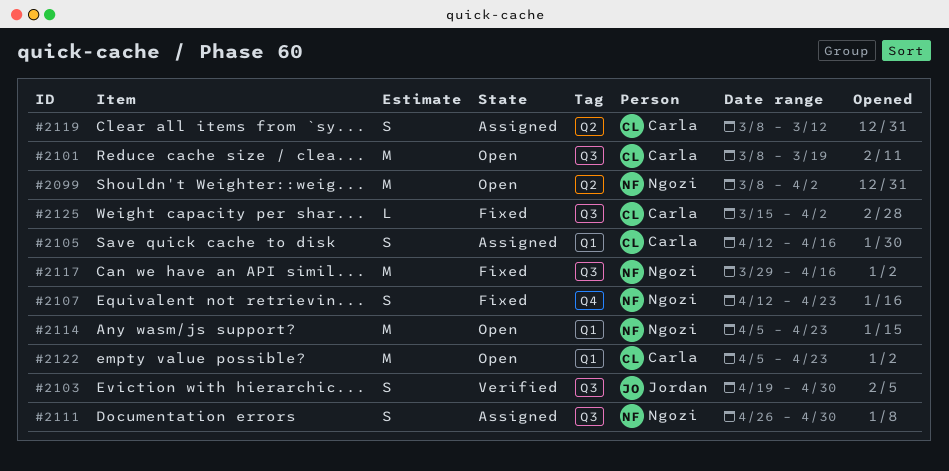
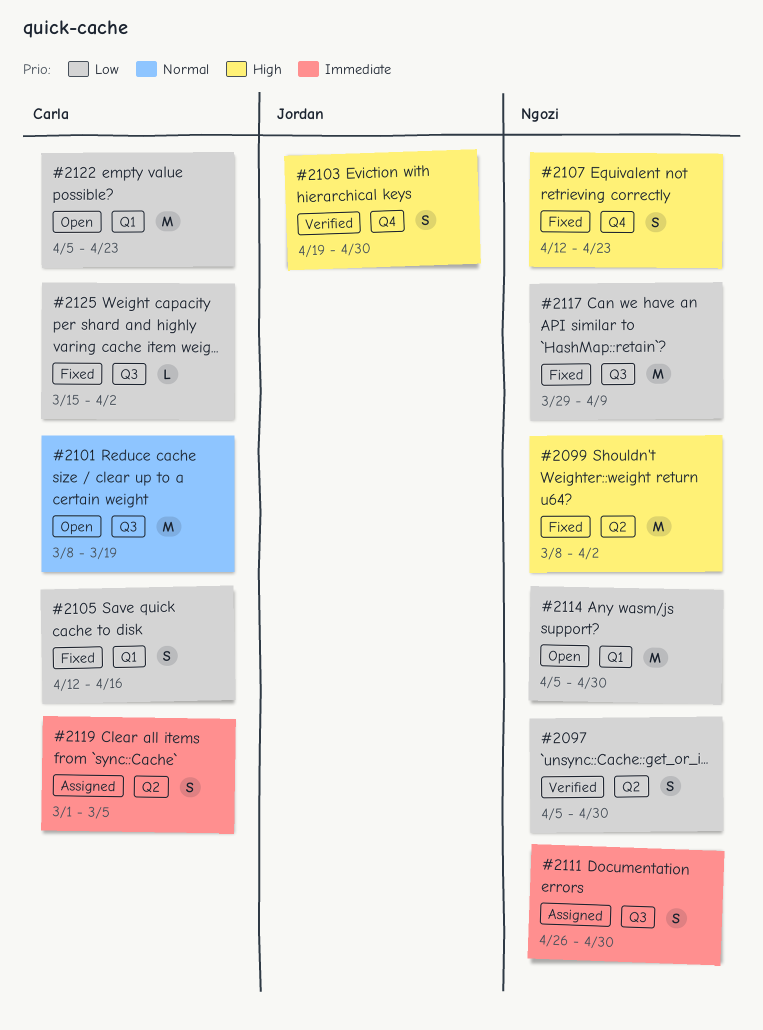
#2097: none -> present
#2099, status: Open -> Fixed
#2103, label: Q3 -> Q4
#2105, status: Assigned -> Fixed
#2114, due: Apr 23 -> Apr 30
#2117, due: Apr 16 -> Apr 9
#2119, start: Mar 8 -> Mar 1
#2119, due: Mar 12 -> Mar 5

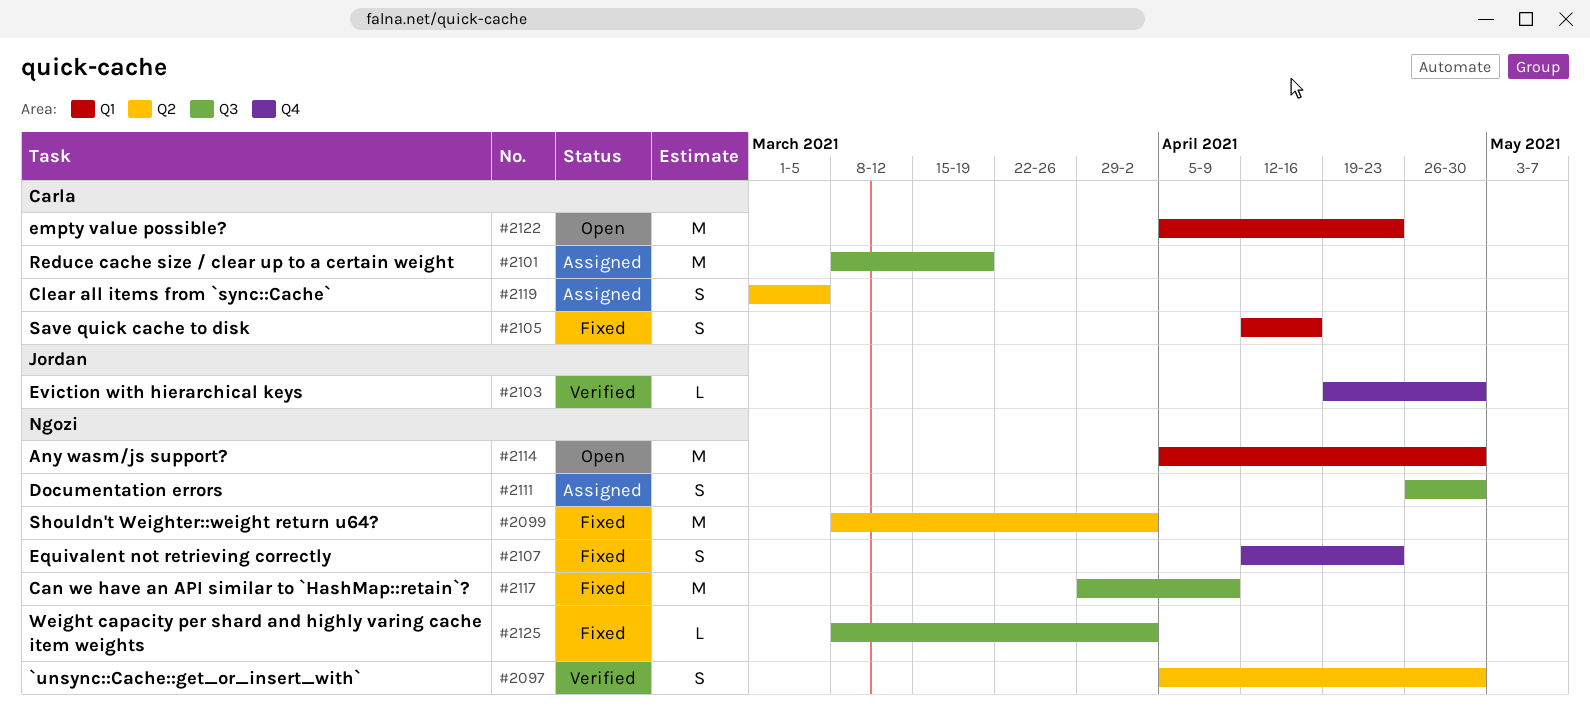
#2101, status: Open -> Assigned
#2103, estimate: S -> L
#2125, owner: Carla -> Ngozi
#2125, start: Mar 15 -> Mar 8

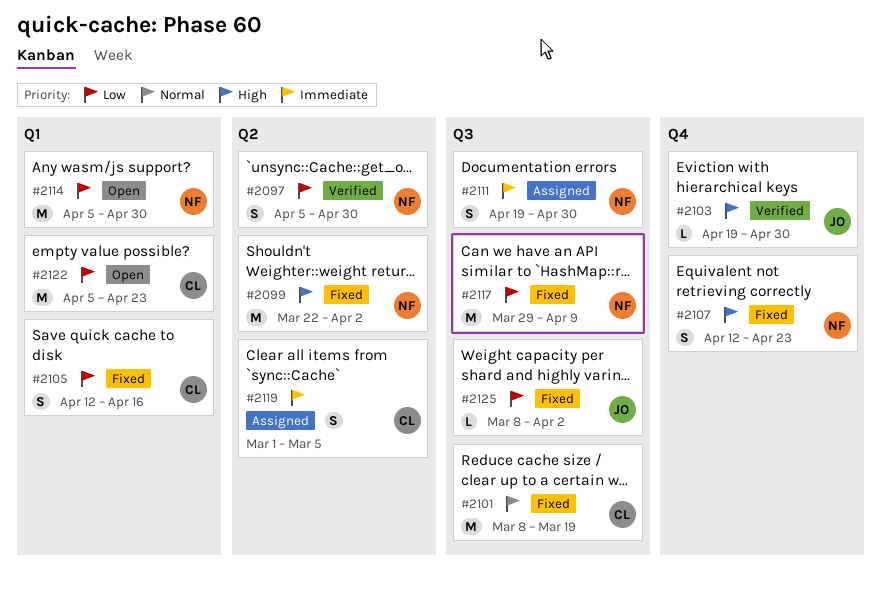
#2099, start: Mar 8 -> Mar 22
#2101, status: Assigned -> Fixed
#2111, start: Apr 26 -> Apr 19
#2125, owner: Ngozi -> Jordan

